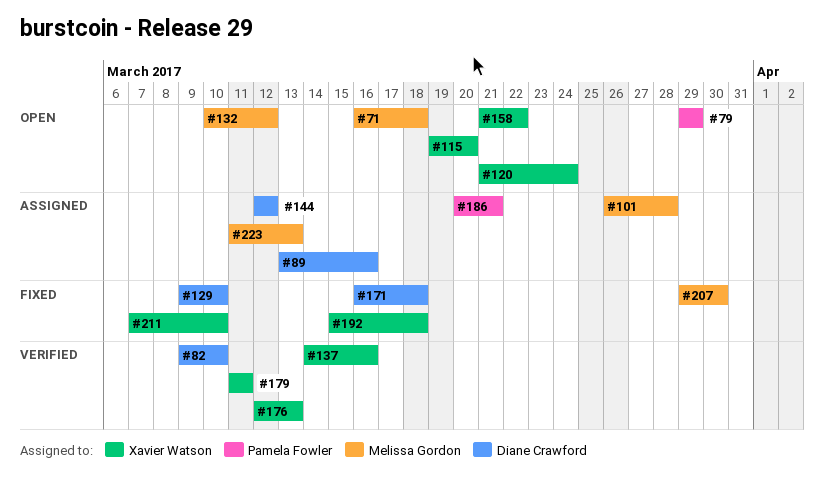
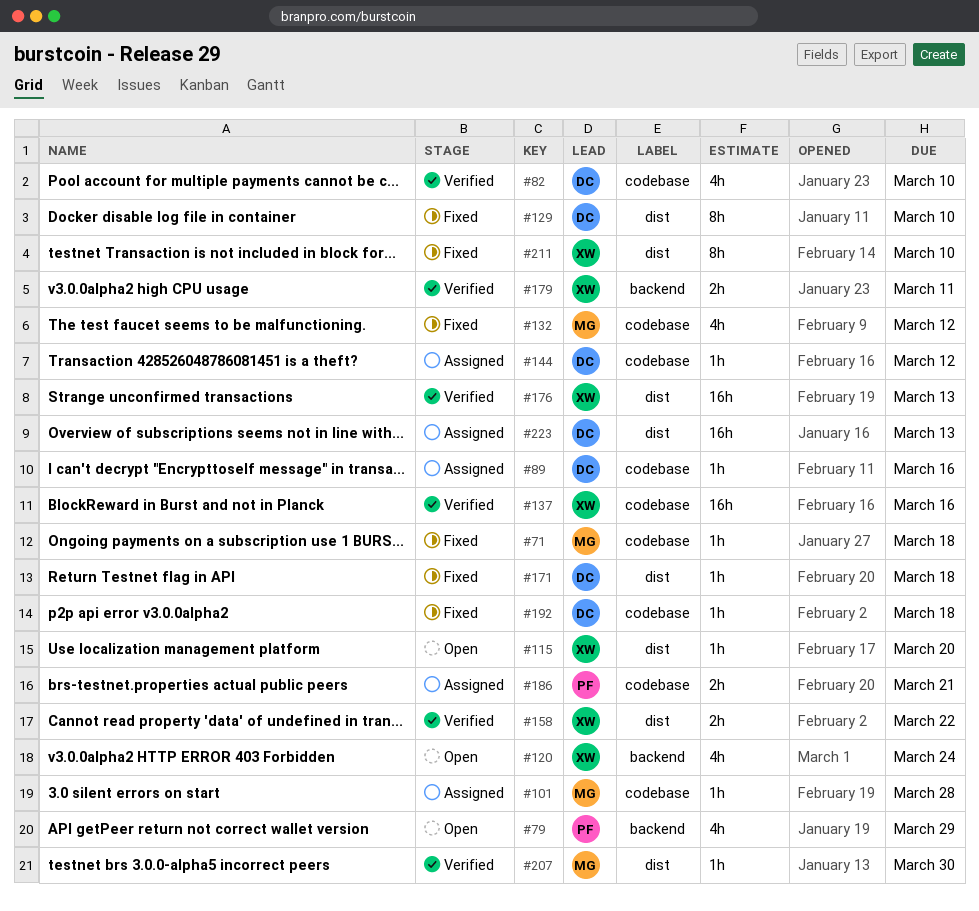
#71, status: Open -> Fixed
#132, status: Open -> Fixed
#158, status: Open -> Verified
#192, owner: Xavier Watson -> Diane Crawford
#207, status: Fixed -> Verified
#223, owner: Melissa Gordon -> Diane Crawford

